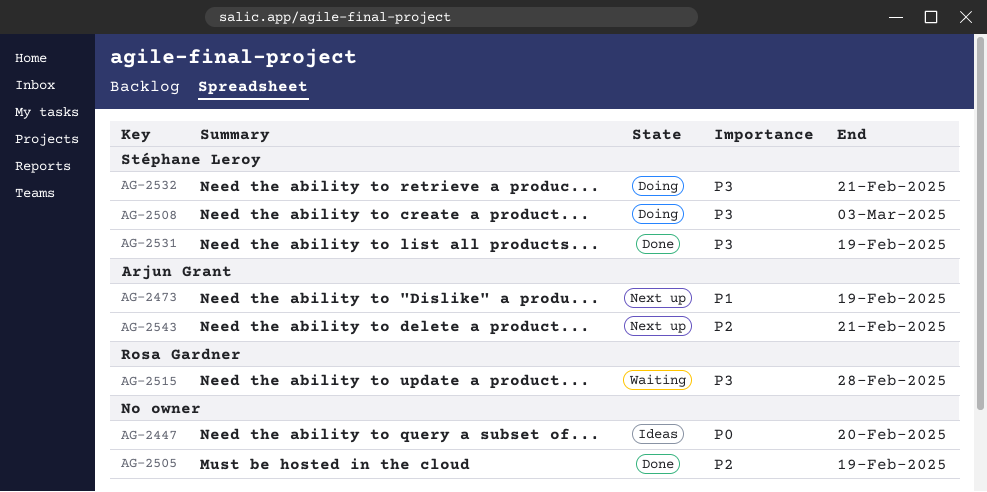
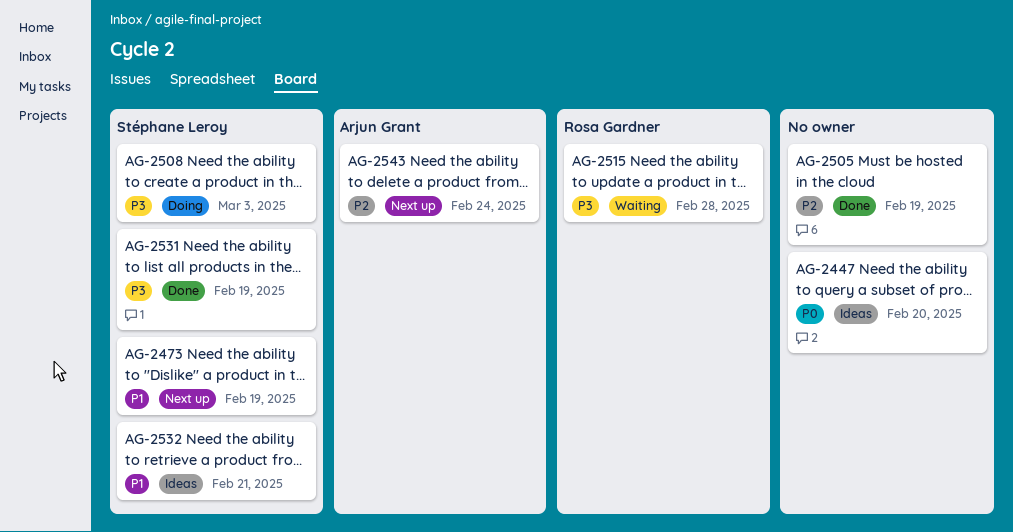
AG-2473, owner: Arjun Grant -> Stéphane Leroy
AG-2532, status: Doing -> Ideas
AG-2532, priority: P3 -> P1
AG-2543, due: Feb 21 -> Feb 24

